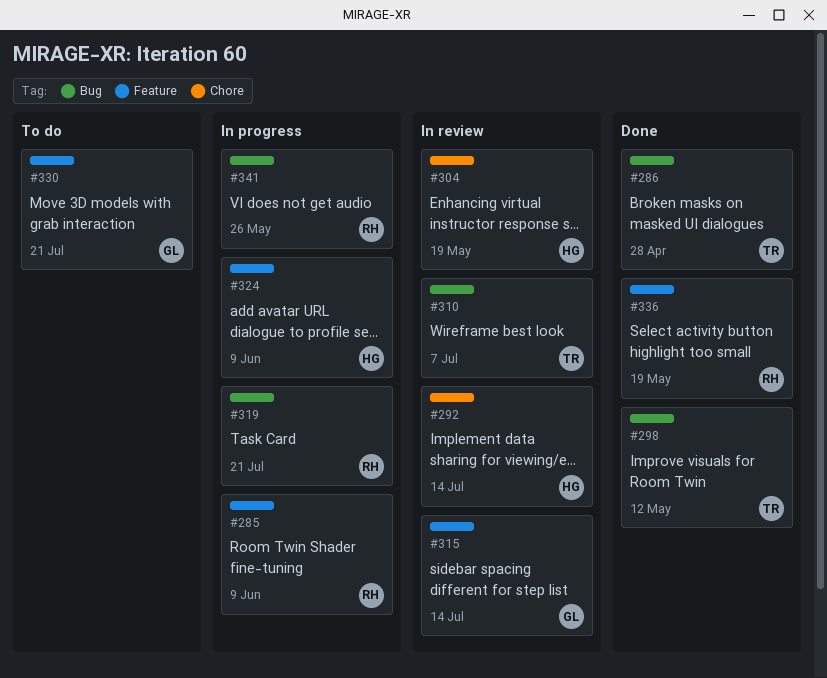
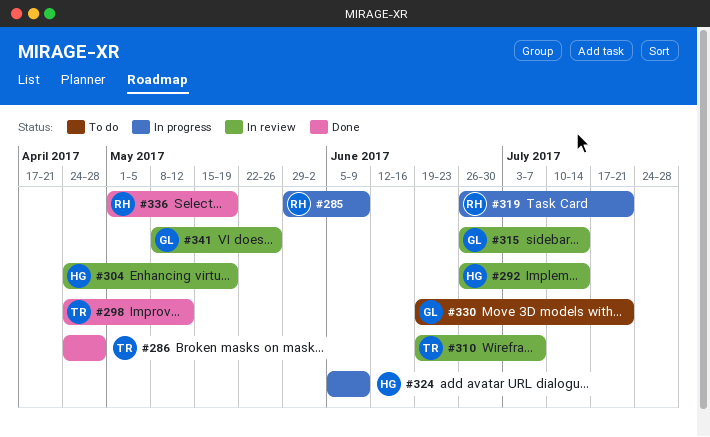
#341, status: In progress -> In review
#341, owner: RH -> GL

